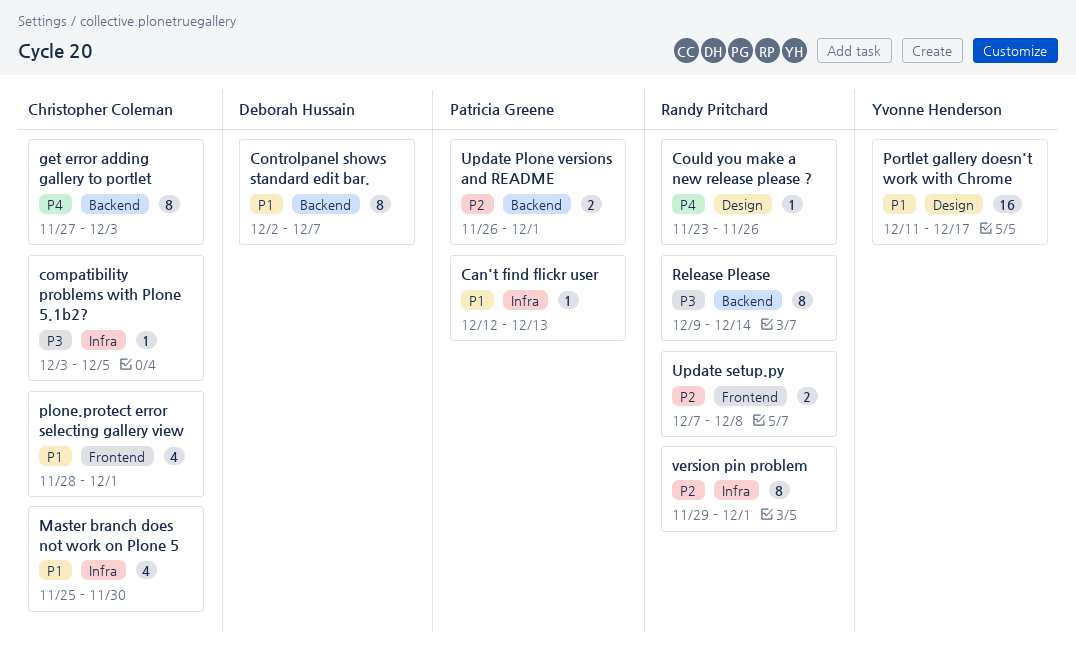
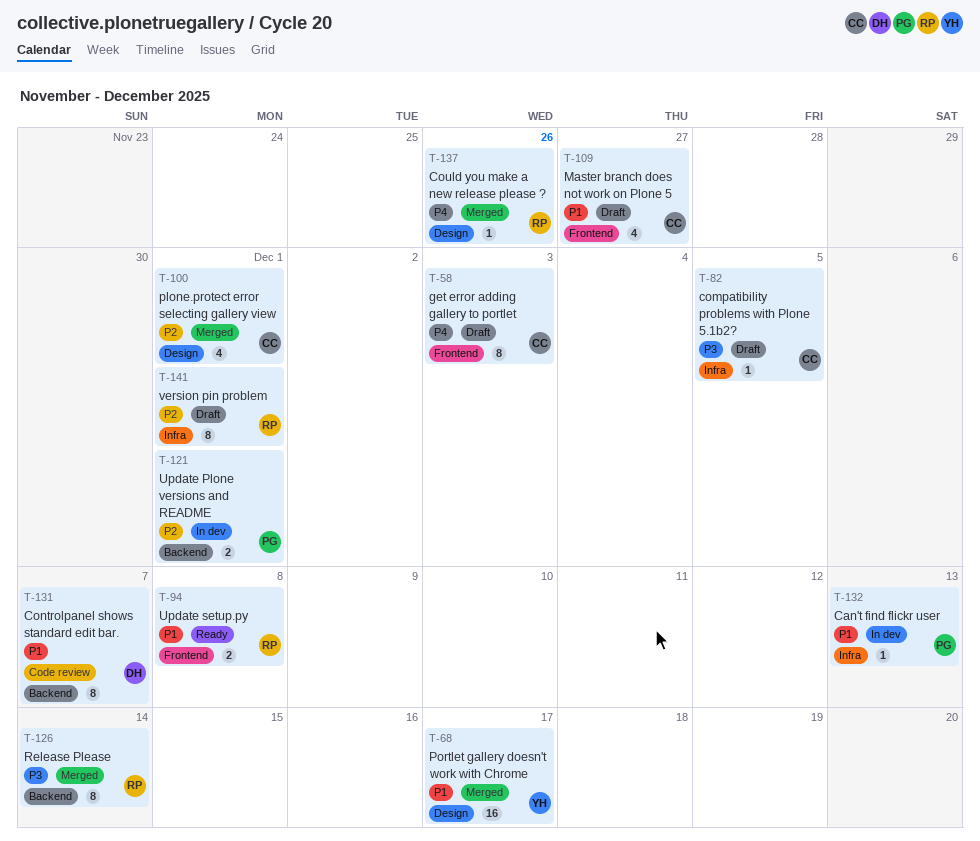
get error adding gallery to portlet, label: Backend -> Frontend
Master branch does not work on Plone 5, label: Infra -> Frontend
Master branch does not work on Plone 5, due: Nov 30 -> Nov 27
plone.protect error selecting gallery view, priority: P1 -> P2
plone.protect error selecting gallery view, label: Frontend -> Design
Update setup.py, priority: P2 -> P1

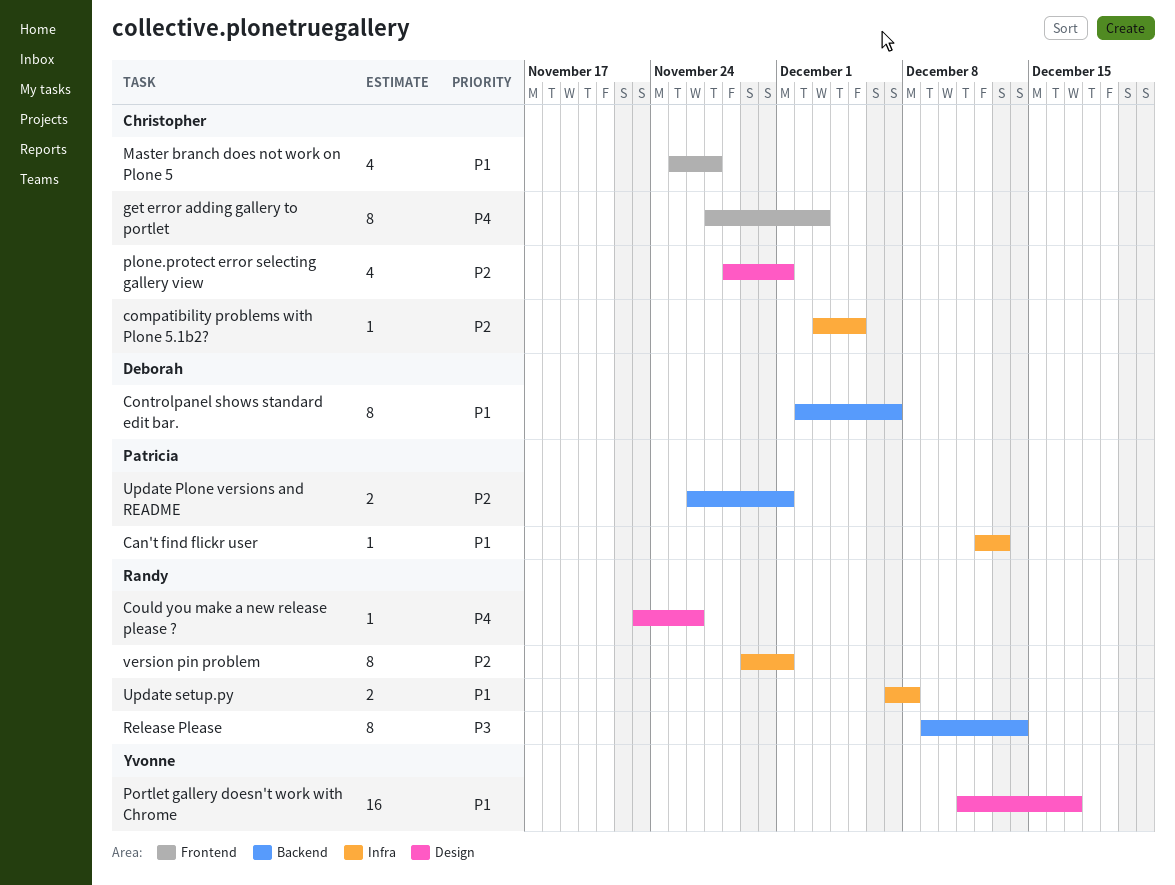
compatibility problems with Plone 5.1b2?, priority: P3 -> P2
Update setup.py, label: Frontend -> Infra

